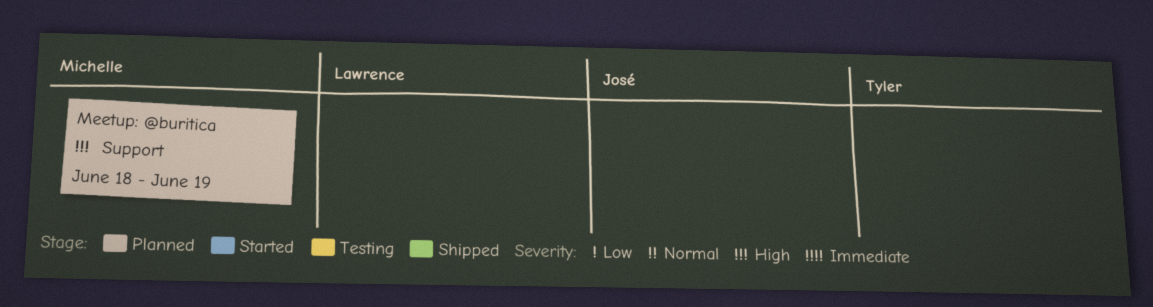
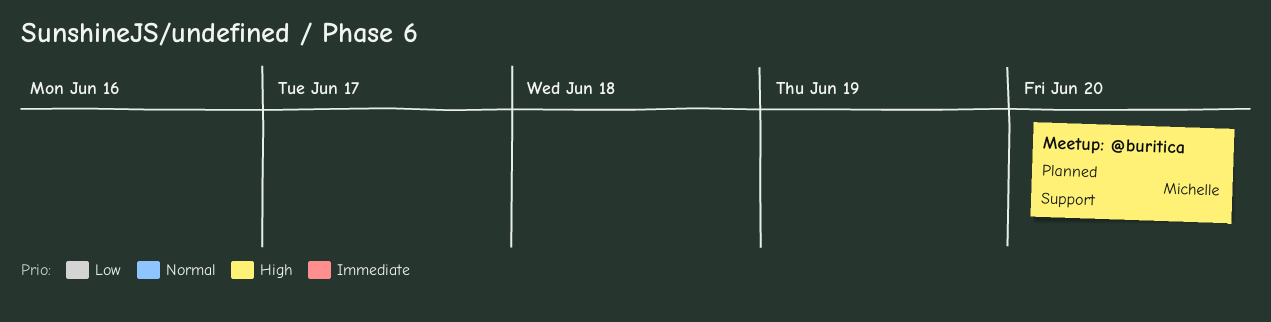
Meetup: @buritica, due: Jun 19 -> Jun 20

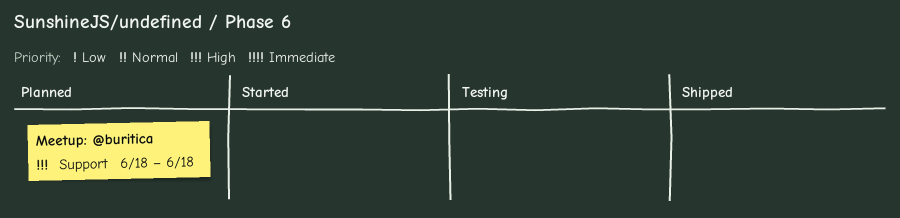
Meetup: @buritica, due: Jun 20 -> Jun 18

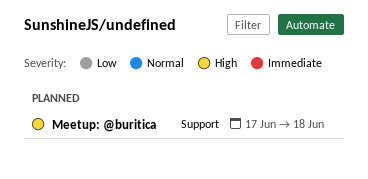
Meetup: @buritica, start: Jun 18 -> Jun 17

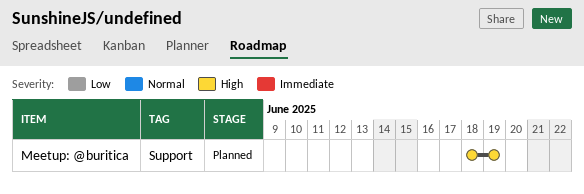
Meetup: @buritica, start: Jun 17 -> Jun 18
Meetup: @buritica, due: Jun 18 -> Jun 19

